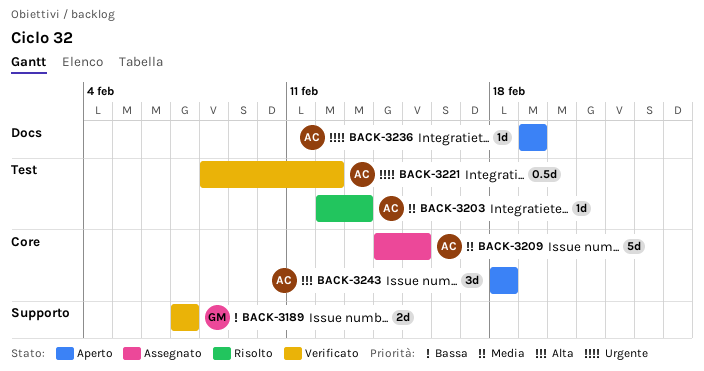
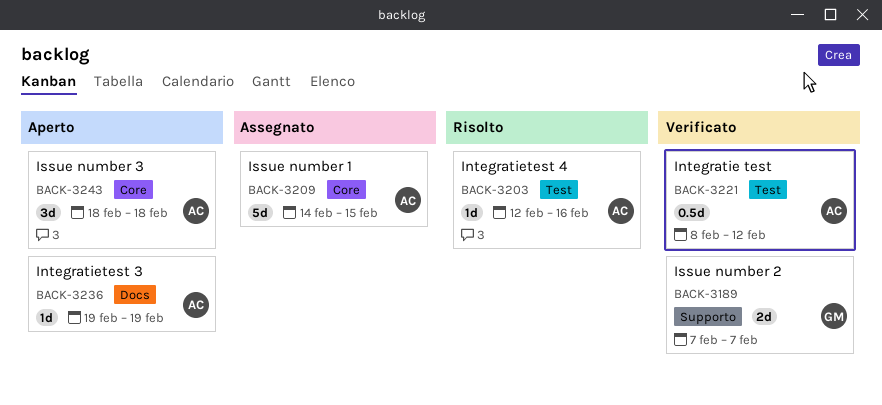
BACK-3203, due: Feb 13 -> Feb 16

